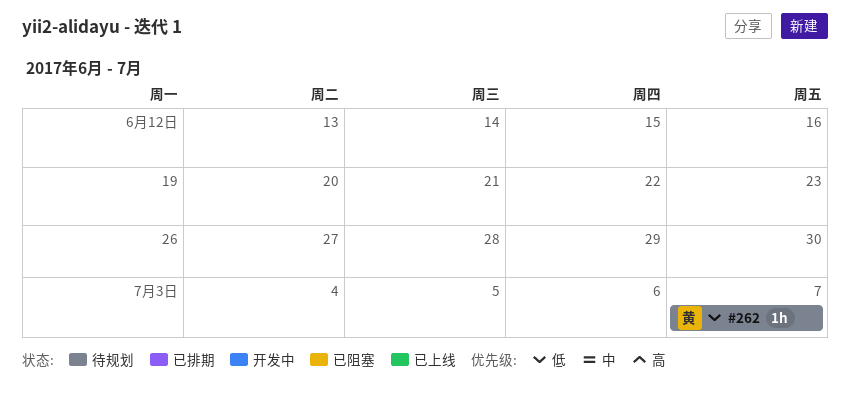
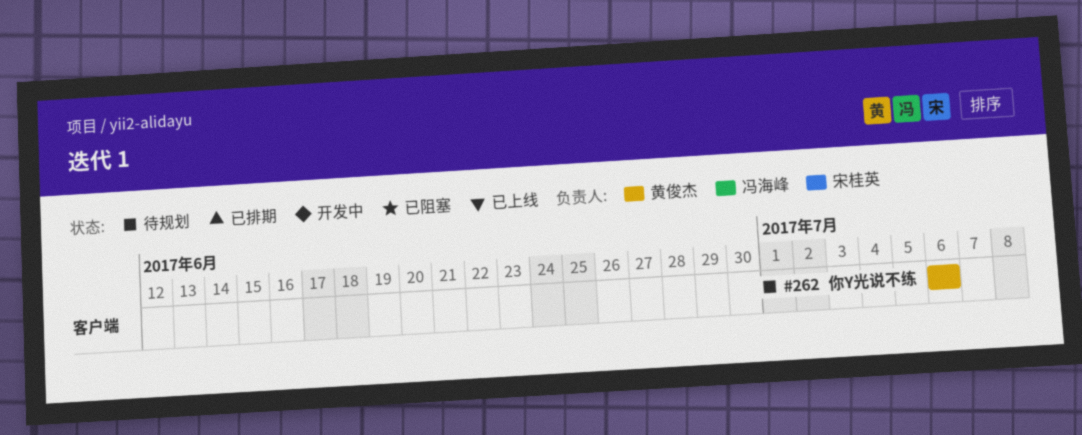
#262, start: Jul 7 -> Jul 6
#262, due: Jul 7 -> Jul 6

